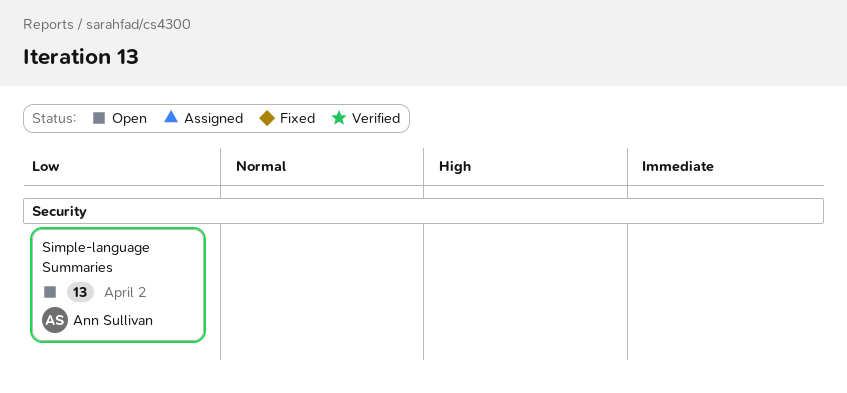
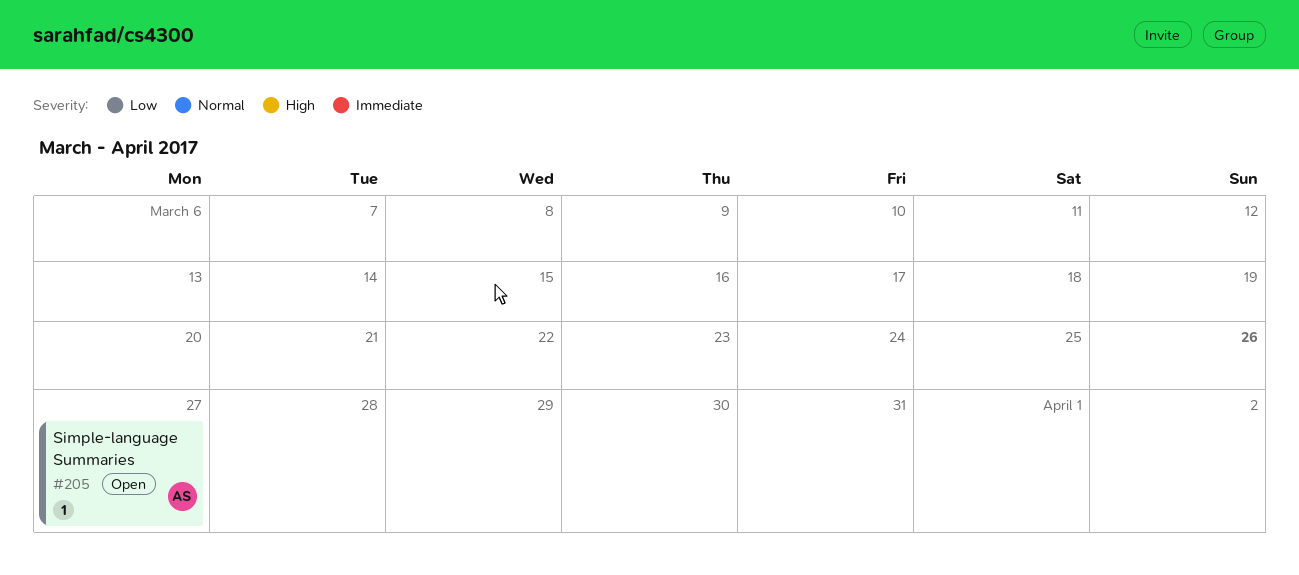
Simple-language Summaries, estimate: 13 -> 1
Simple-language Summaries, due: Apr 2 -> Mar 27

